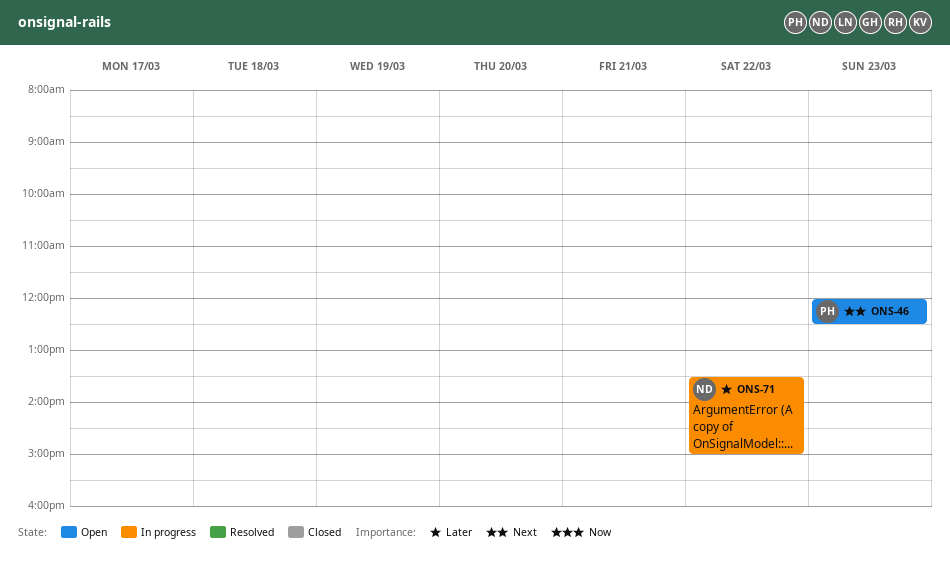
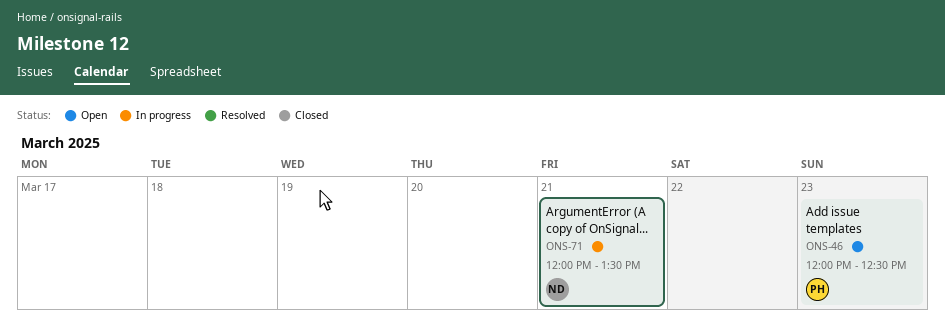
ONS-71, day: Mar 22 -> Mar 21
ONS-71, begins: 13:30 -> 12:00
ONS-71, ends: 15:00 -> 13:30

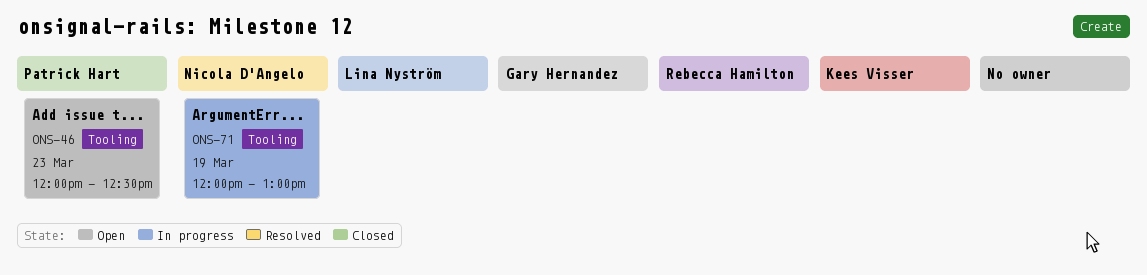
ONS-71, day: Mar 21 -> Mar 19
ONS-71, ends: 13:30 -> 13:00

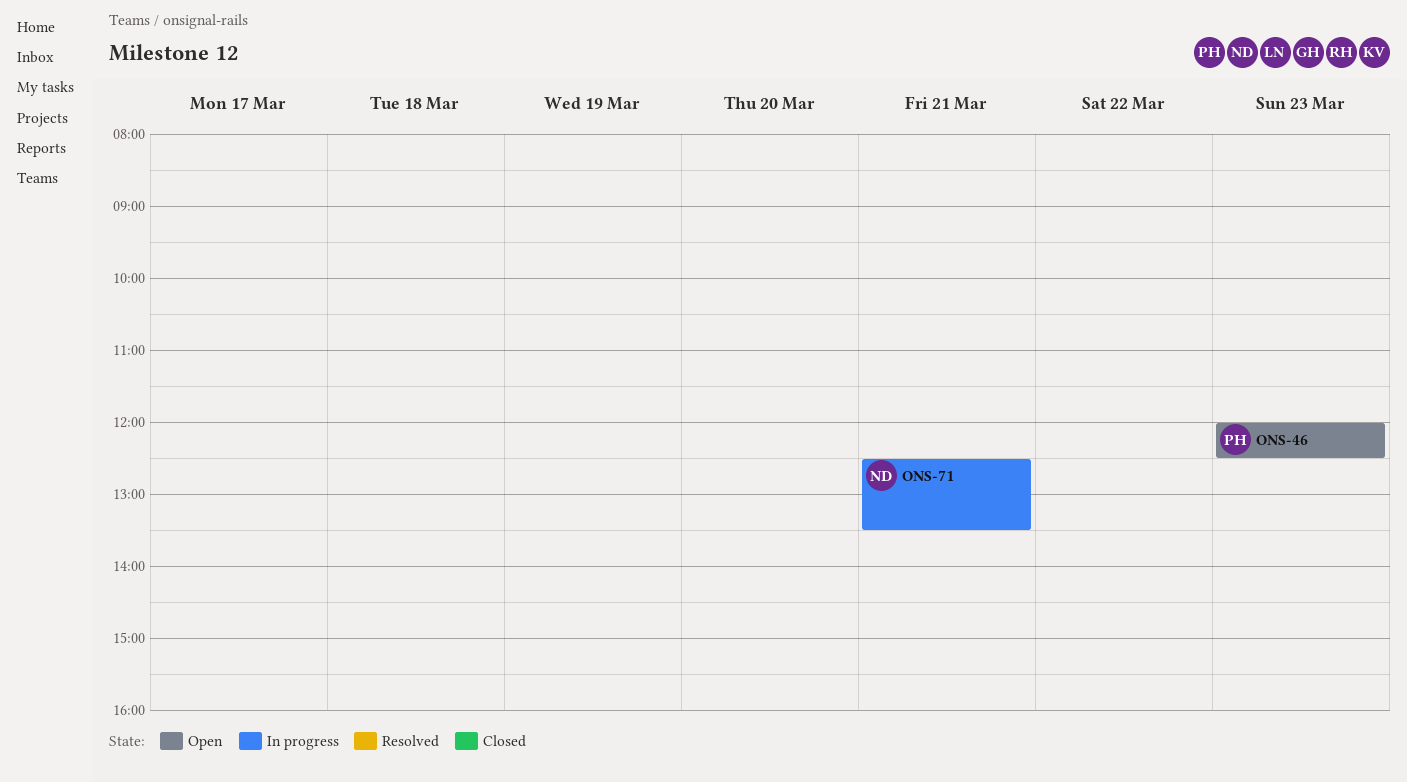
ONS-71, day: Mar 19 -> Mar 21
ONS-71, begins: 12:00 -> 12:30
ONS-71, ends: 13:00 -> 13:30

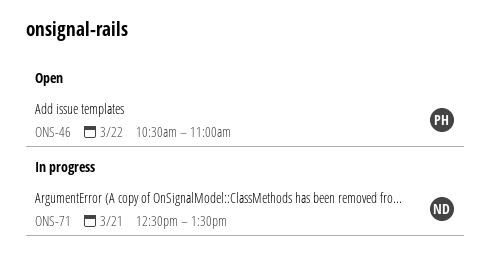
ONS-46, day: Mar 23 -> Mar 22
ONS-46, begins: 12:00 -> 10:30
ONS-46, ends: 12:30 -> 11:00

